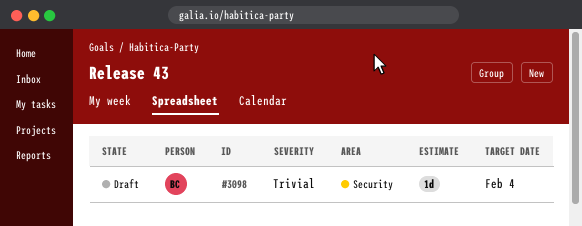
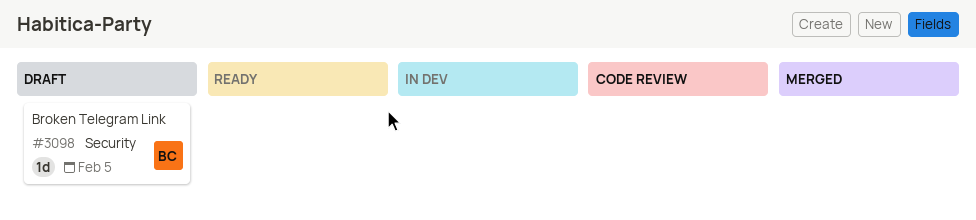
#3098, due: Feb 4 -> Feb 5

